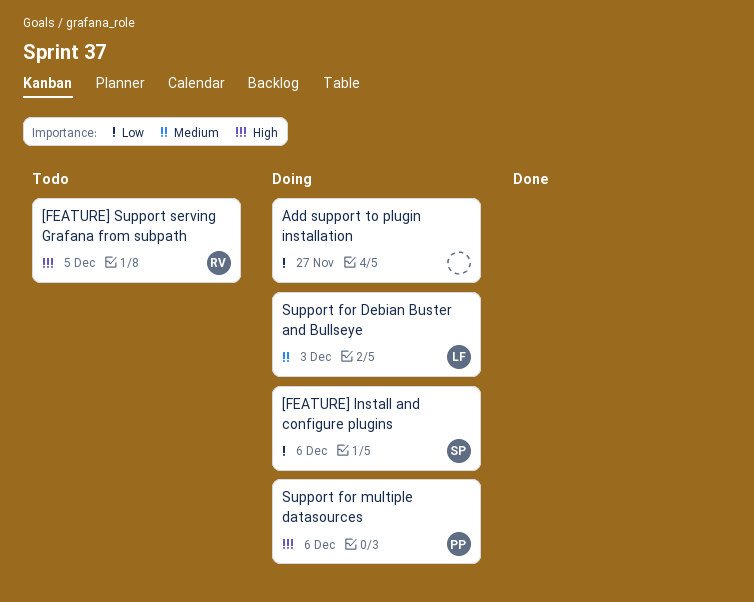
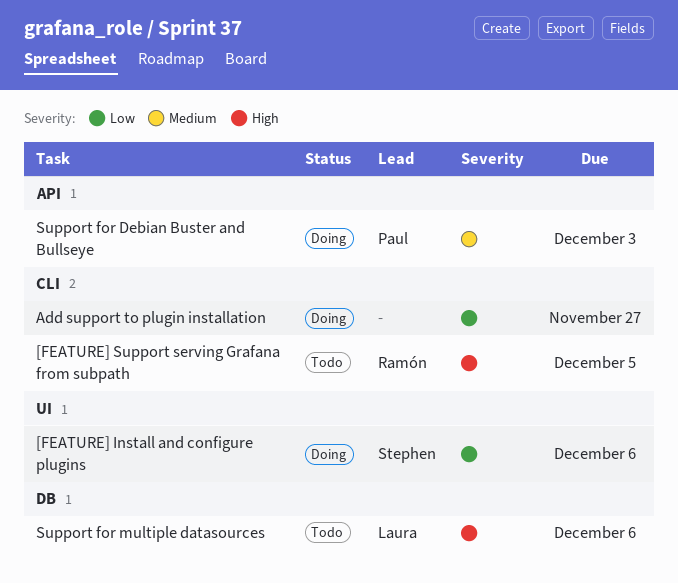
Support for Debian Buster and Bullseye, owner: Laura -> Paul
Support for multiple datasources, status: Doing -> Todo
Support for multiple datasources, owner: Paul -> Laura

